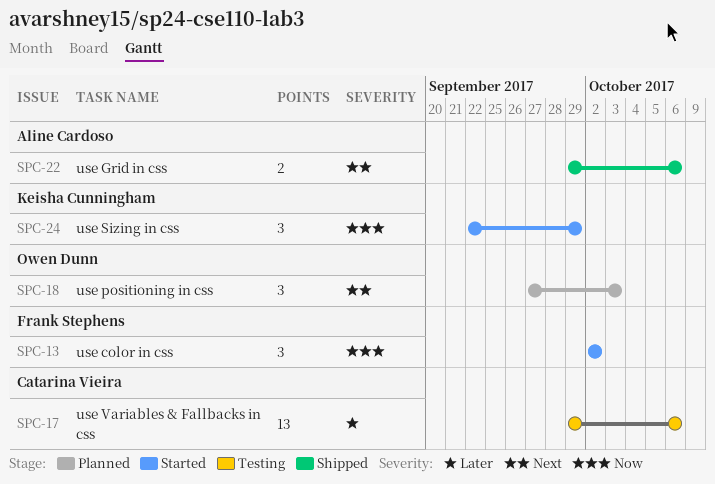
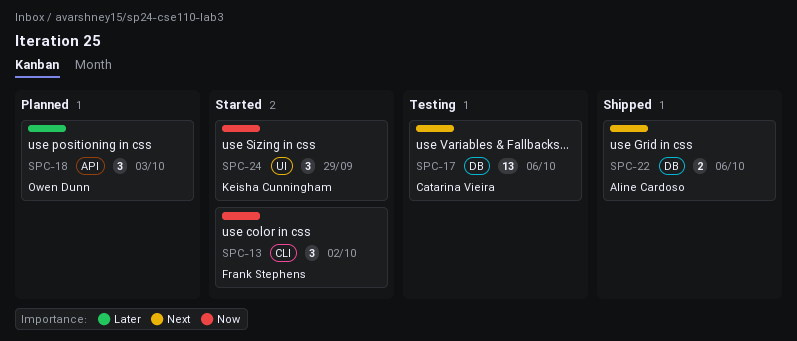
SPC-17, priority: Later -> Next
SPC-18, priority: Next -> Later

